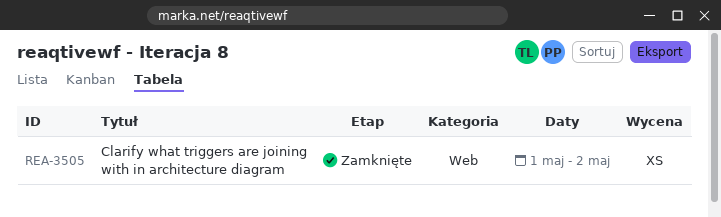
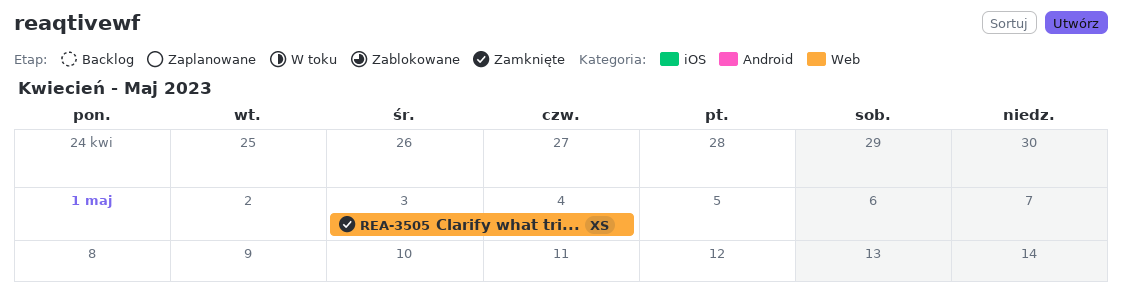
REA-3505, start: May 1 -> May 3
REA-3505, due: May 2 -> May 4

